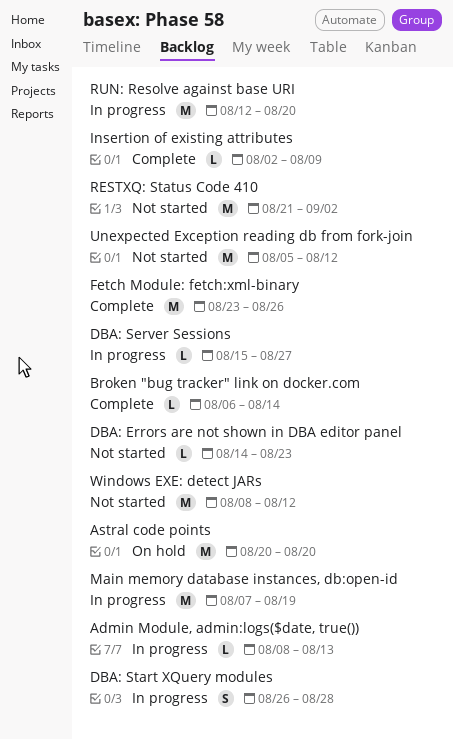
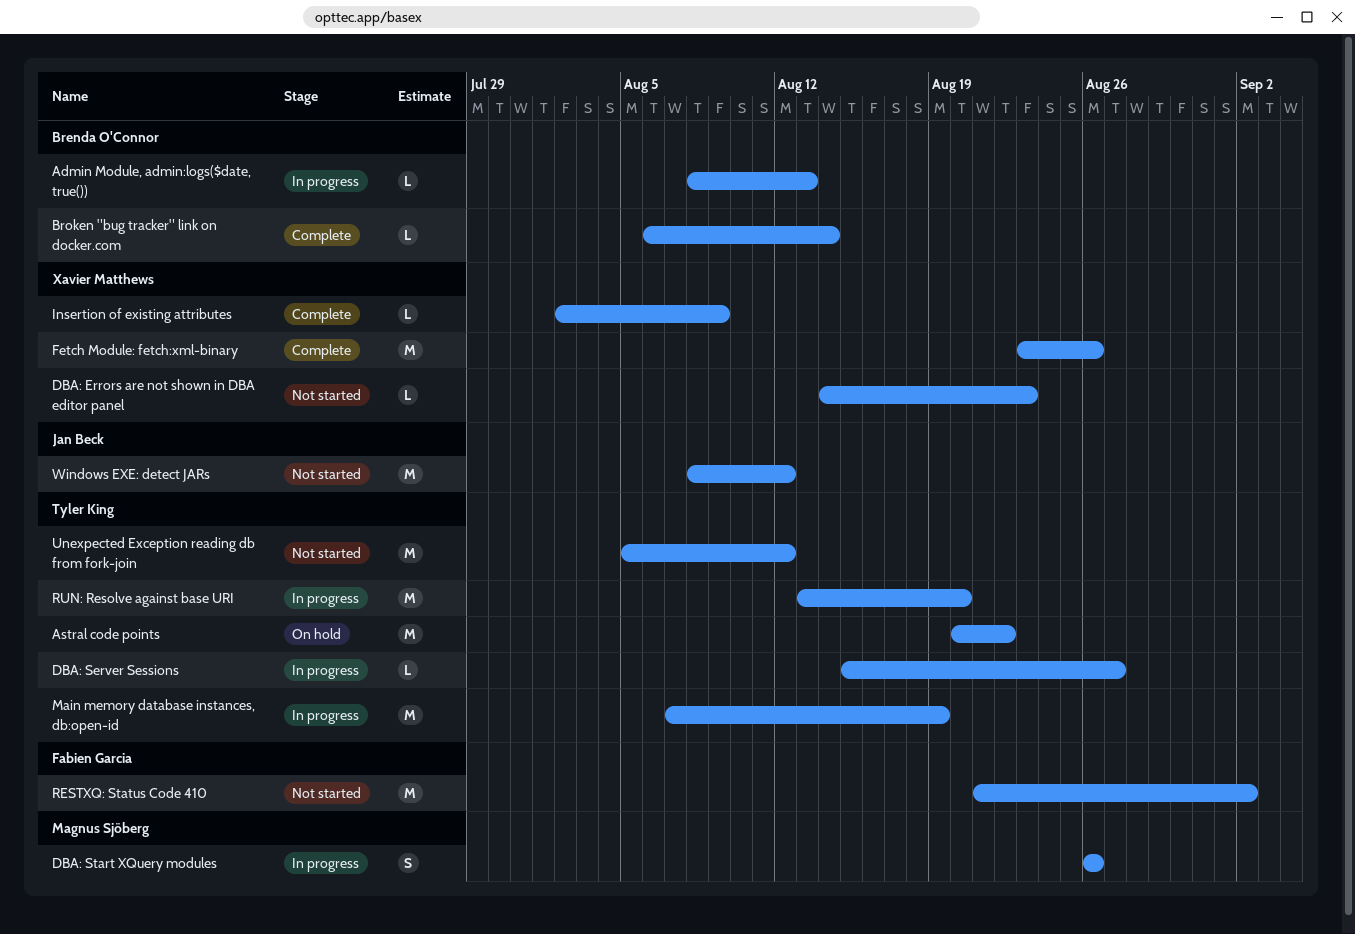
Astral code points, due: Aug 20 -> Aug 22
DBA: Start XQuery modules, due: Aug 28 -> Aug 26
RUN: Resolve against base URI, start: Aug 12 -> Aug 13

